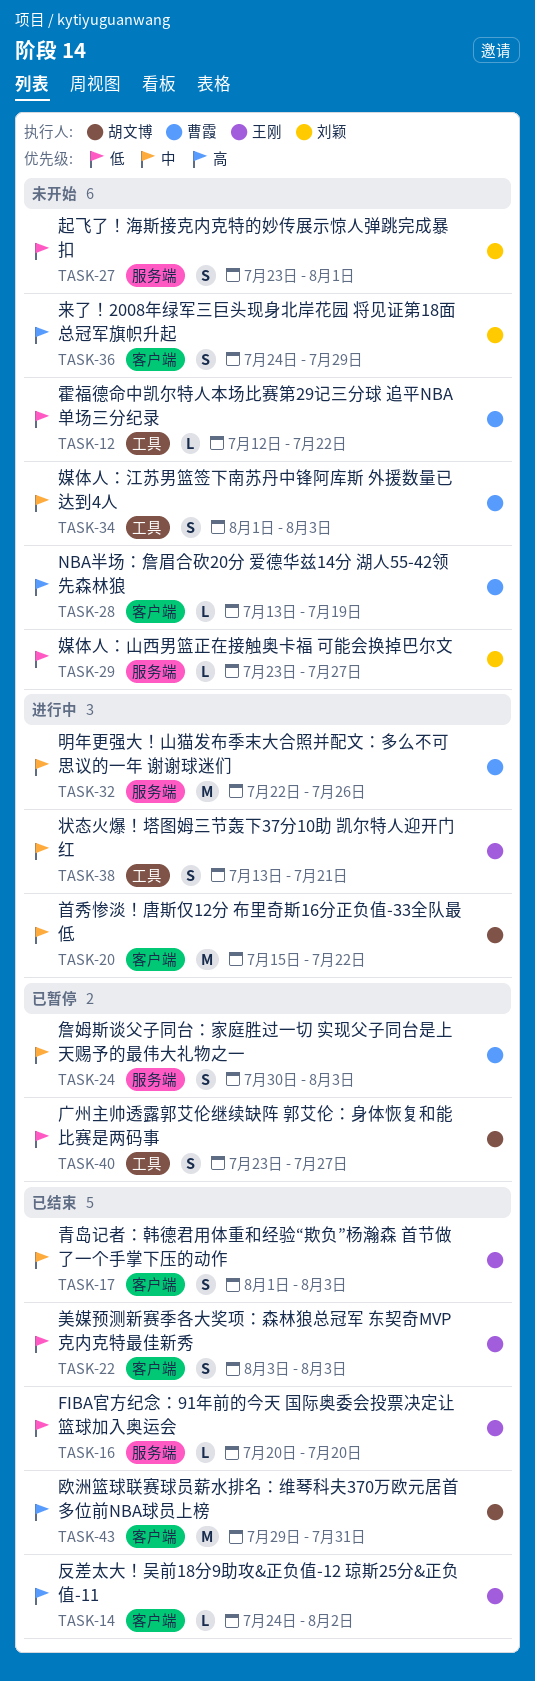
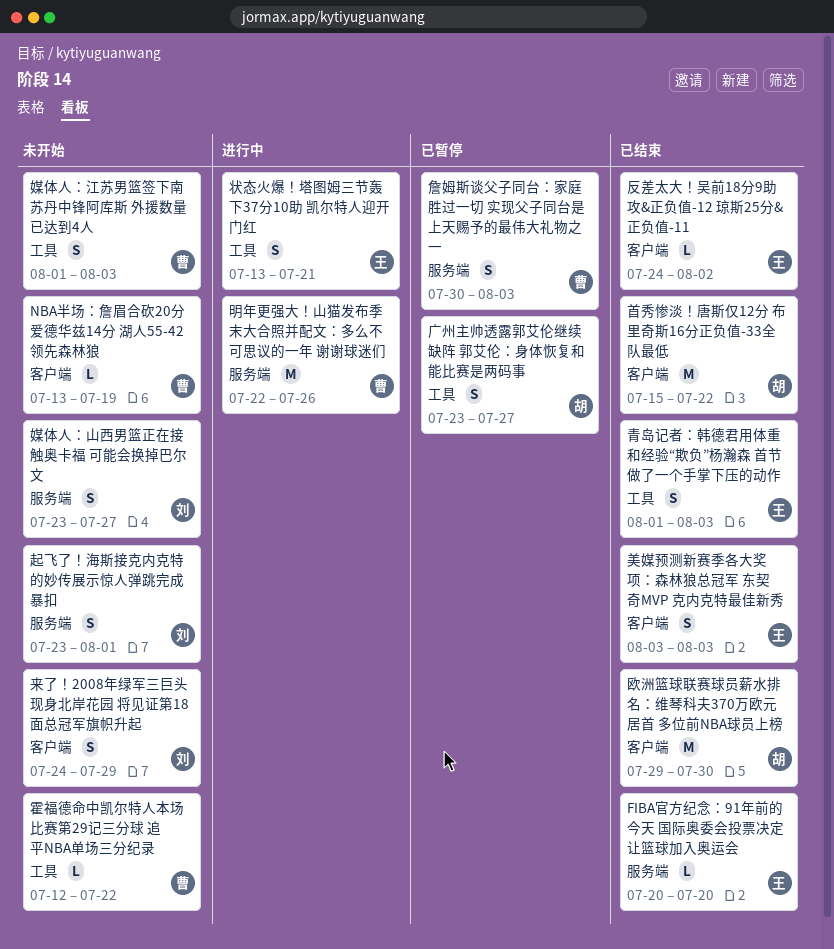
媒体人：山西男篮正在接触奥卡福 可能会换掉巴尔文, estimate: L -> S
欧洲篮球联赛球员薪水排名：维琴科夫370万欧元居首 多位前NBA球员上榜, due: Jul 31 -> Jul 30
青岛记者：韩德君用体重和经验“欺负”杨瀚森 首节做了一个手掌下压的动作, label: 客户端 -> 工具
首秀惨淡！唐斯仅12分 布里奇斯16分正负值-33全队最低, status: 进行中 -> 已结束

